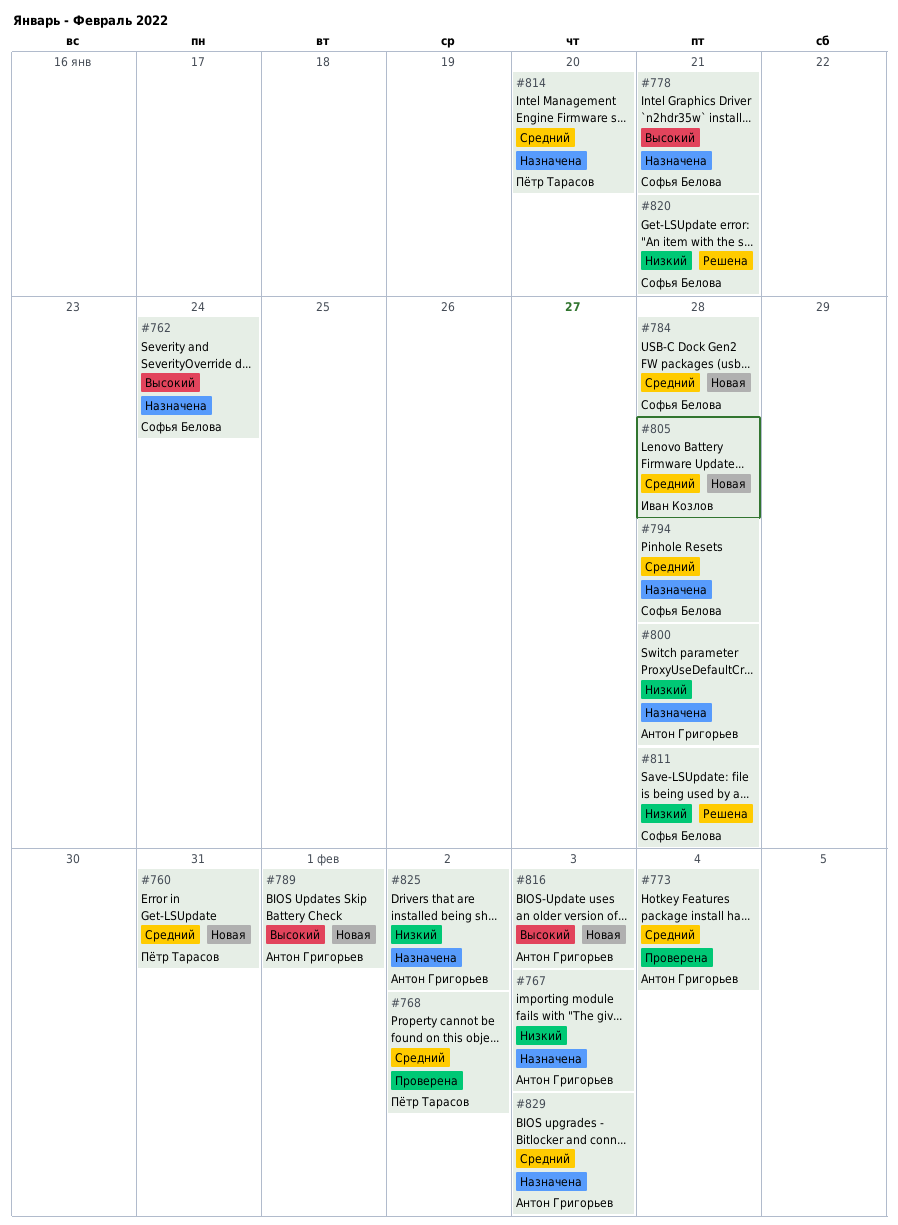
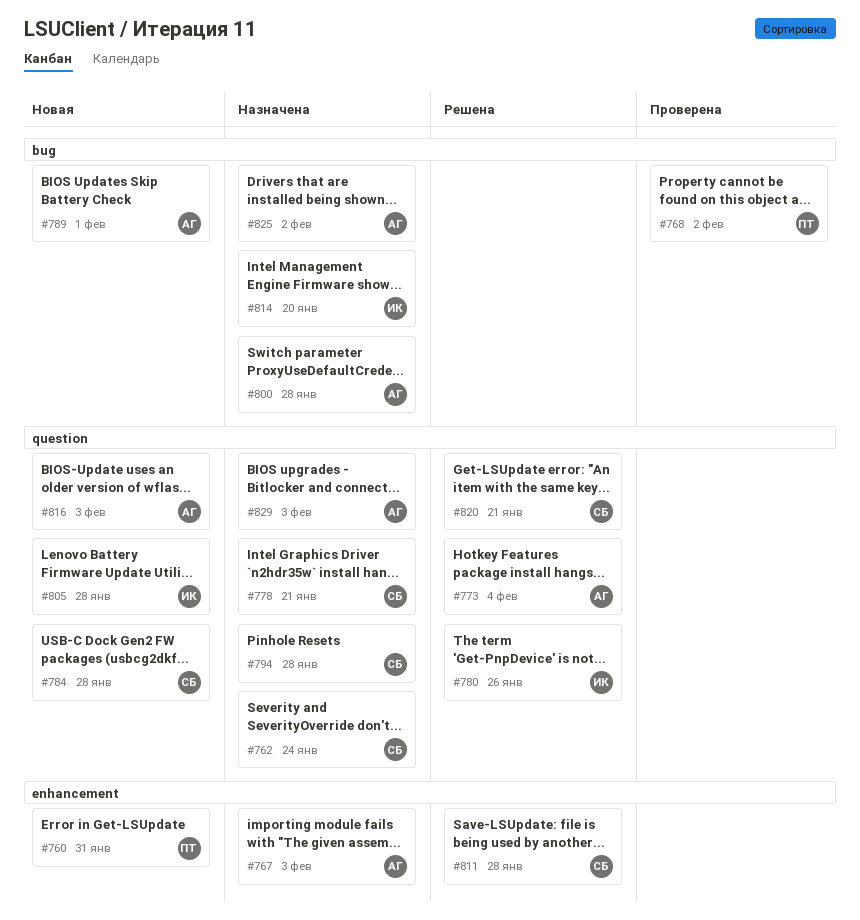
#773, status: Проверена -> Решена
#780: none -> present
#814, owner: Пётр Тарасов -> Иван Козлов

